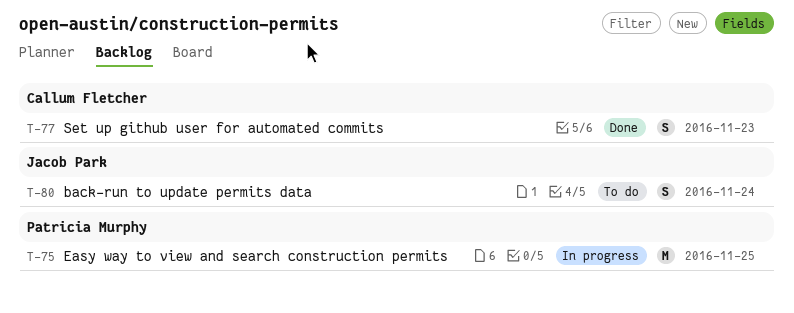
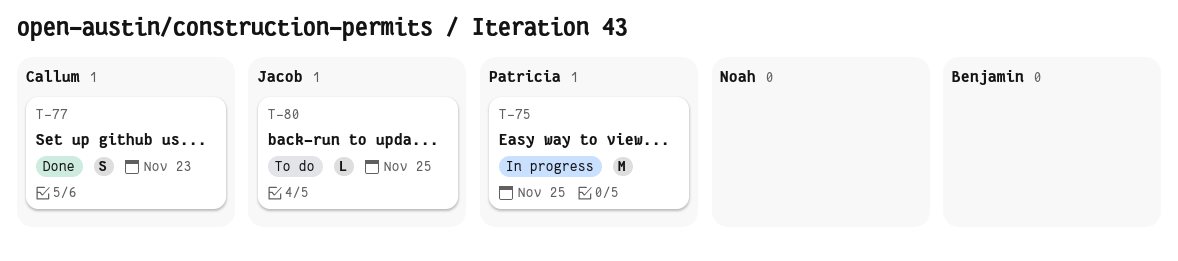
T-80, estimate: S -> L
T-80, due: Nov 24 -> Nov 25

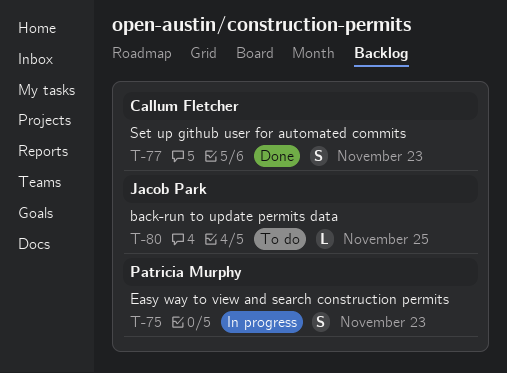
T-75, estimate: M -> S
T-75, due: Nov 25 -> Nov 23

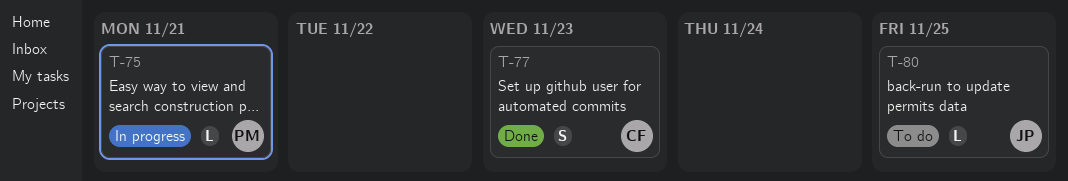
T-75, estimate: S -> L
T-75, due: Nov 23 -> Nov 21

